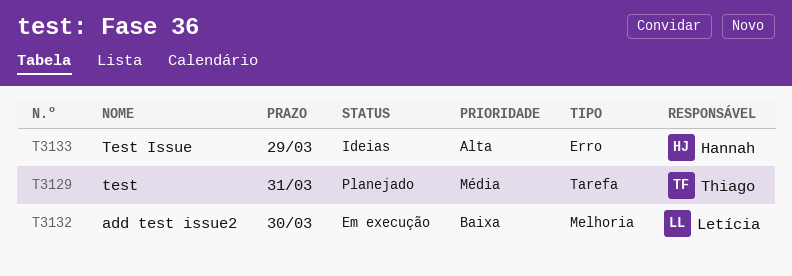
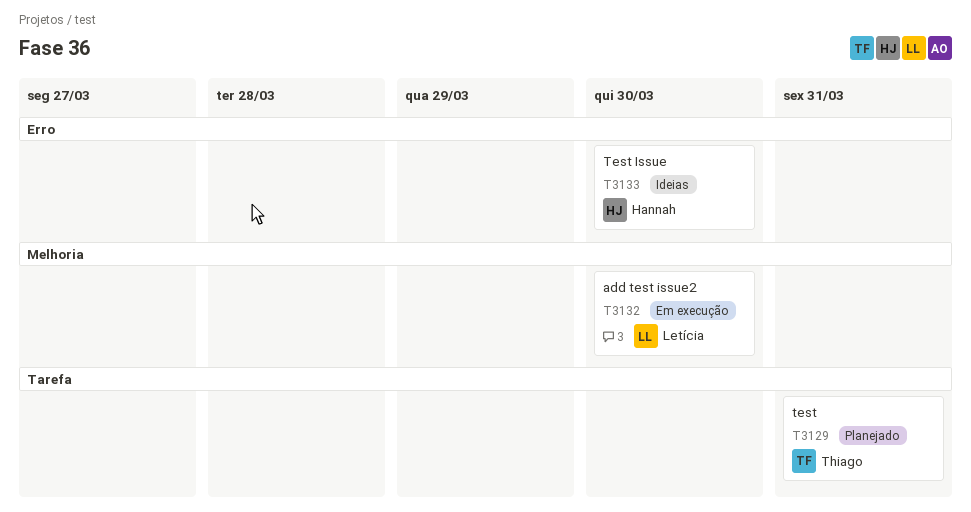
T3133, due: Mar 29 -> Mar 30

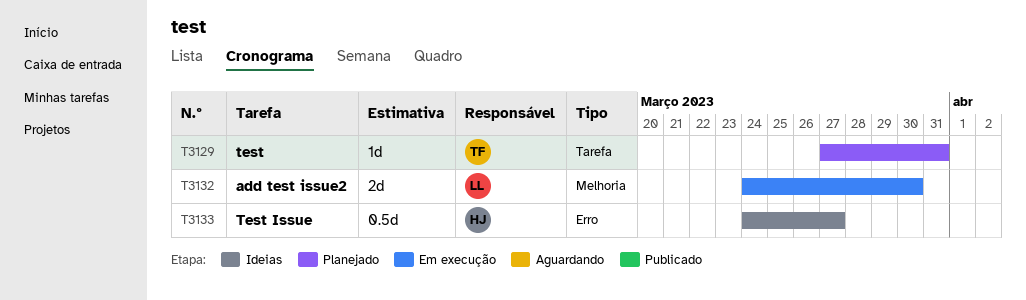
T3133, due: Mar 30 -> Mar 27

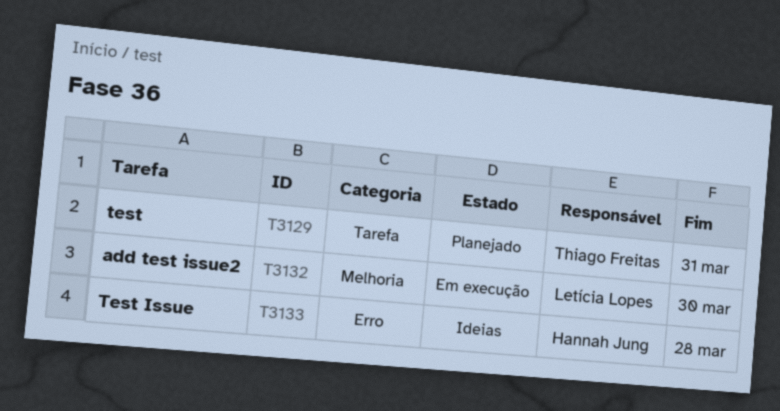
T3133, due: Mar 27 -> Mar 28

